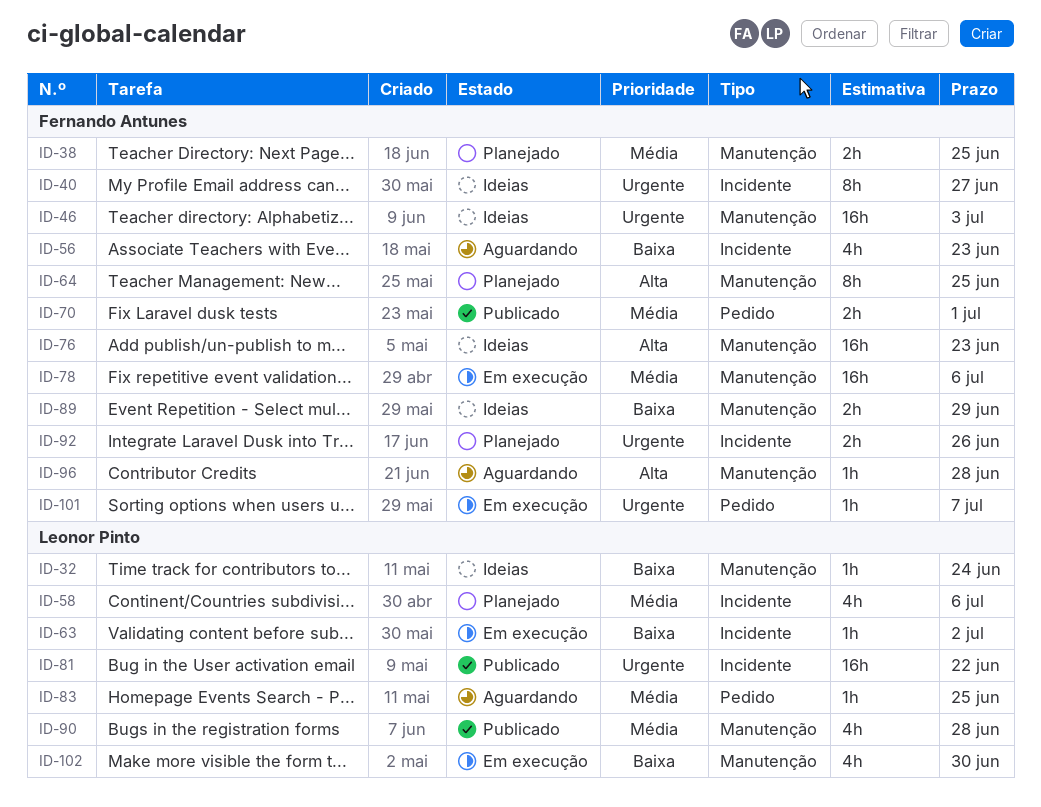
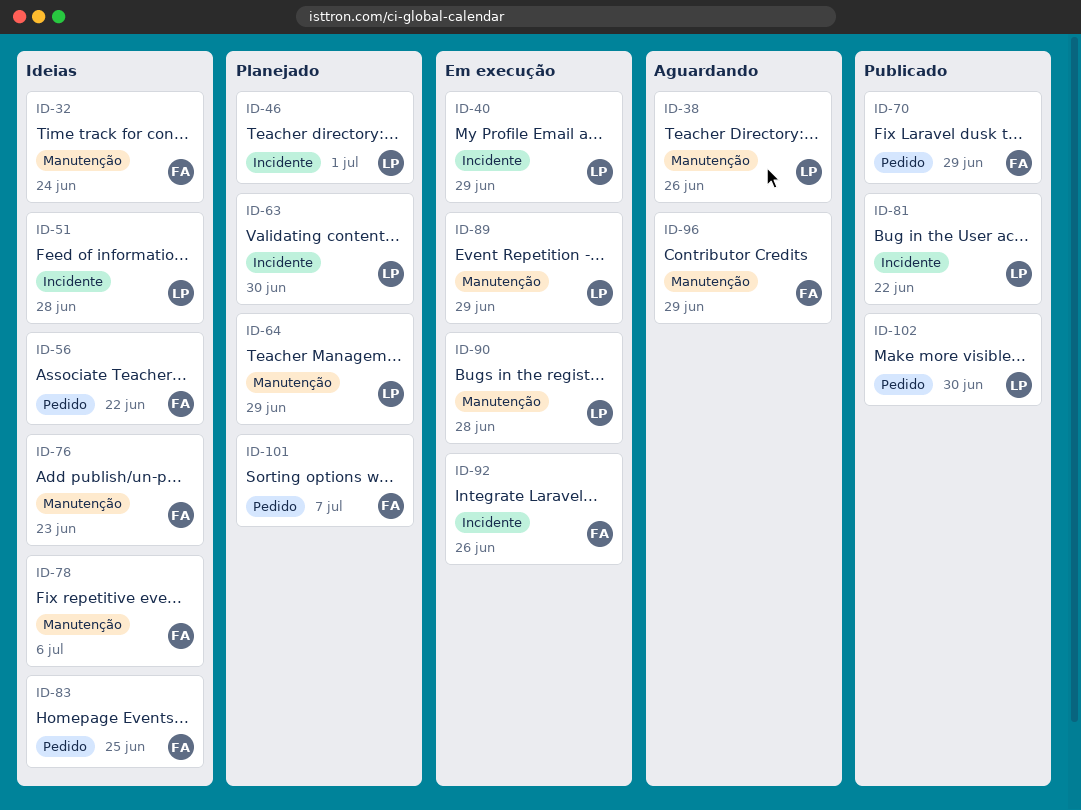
ID-32, owner: Leonor Pinto -> Fernando Antunes
ID-38, status: Planejado -> Aguardando
ID-38, owner: Fernando Antunes -> Leonor Pinto
ID-38, due: Jun 25 -> Jun 26
ID-40, status: Ideias -> Em execução
ID-40, owner: Fernando Antunes -> Leonor Pinto
ID-40, due: Jun 27 -> Jun 29
ID-46, status: Ideias -> Planejado
ID-46, owner: Fernando Antunes -> Leonor Pinto
ID-46, label: Manutenção -> Incidente
ID-46, due: Jul 3 -> Jul 1
ID-51: none -> present
ID-56, status: Aguardando -> Ideias
ID-56, label: Incidente -> Pedido
ID-56, due: Jun 23 -> Jun 22
ID-58: present -> none
ID-63, status: Em execução -> Planejado
ID-63, due: Jul 2 -> Jun 30
ID-64, owner: Fernando Antunes -> Leonor Pinto
ID-64, due: Jun 25 -> Jun 29
ID-70, due: Jul 1 -> Jun 29
ID-78, status: Em execução -> Ideias
ID-83, status: Aguardando -> Ideias
ID-83, owner: Leonor Pinto -> Fernando Antunes
ID-89, status: Ideias -> Em execução
ID-89, owner: Fernando Antunes -> Leonor Pinto
ID-90, status: Publicado -> Em execução
ID-92, status: Planejado -> Em execução
ID-96, due: Jun 28 -> Jun 29
ID-101, status: Em execução -> Planejado
ID-102, status: Em execução -> Publicado
ID-102, label: Manutenção -> Pedido

